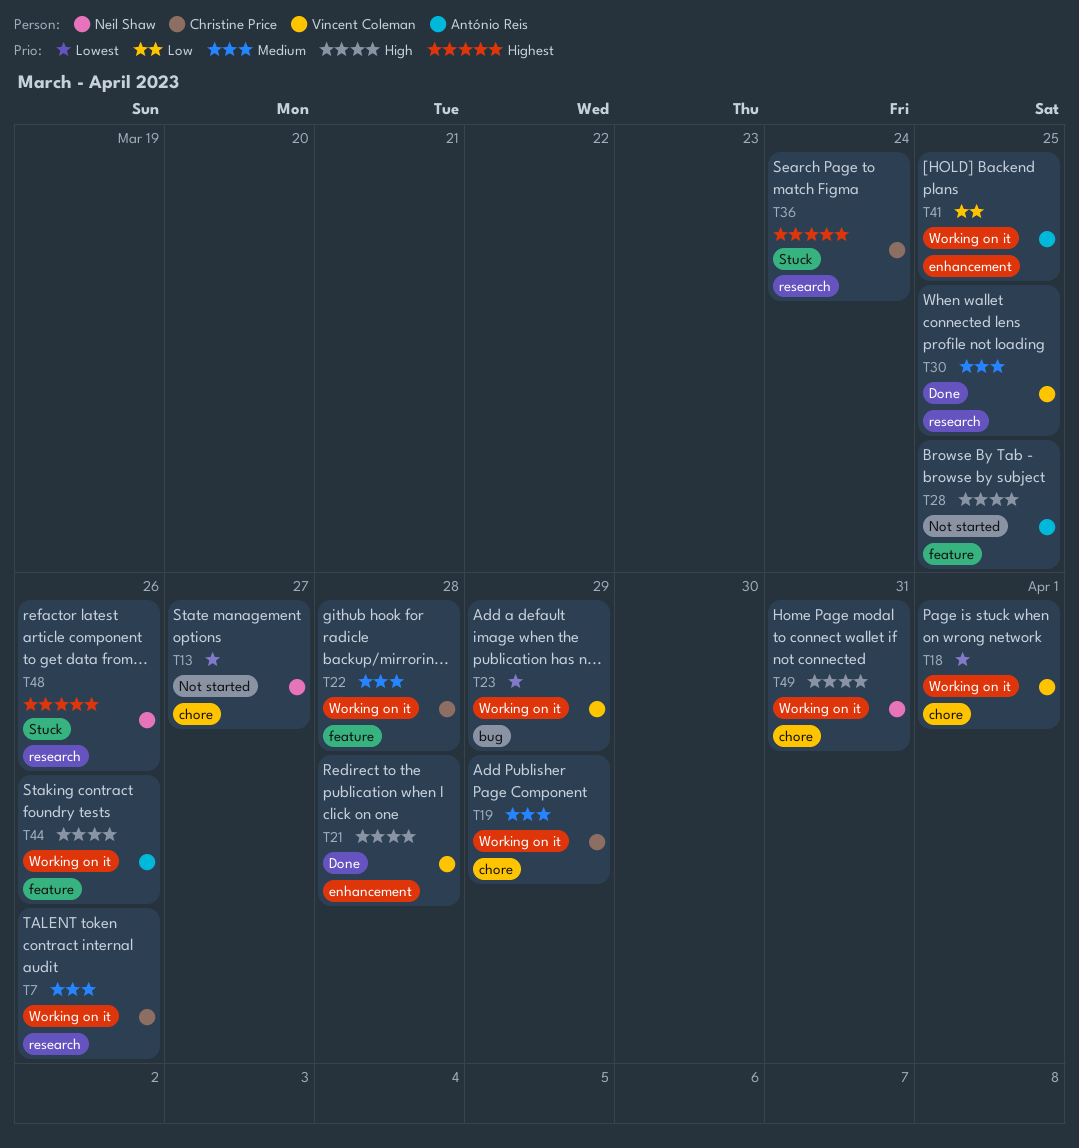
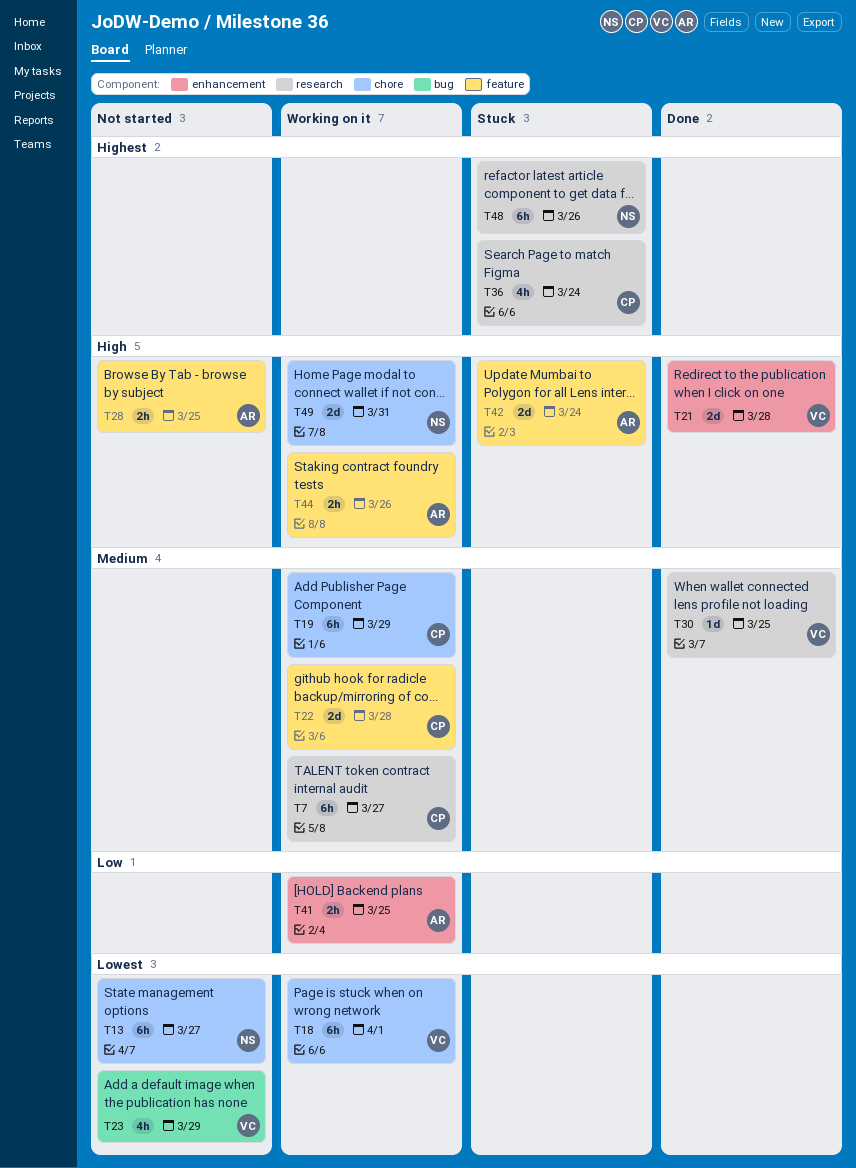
T7, due: Mar 26 -> Mar 27
T23, status: Working on it -> Not started
T42: none -> present

